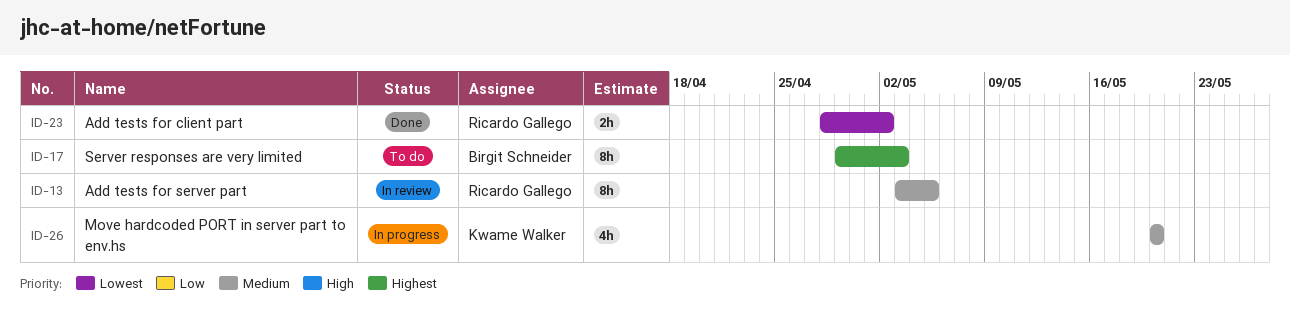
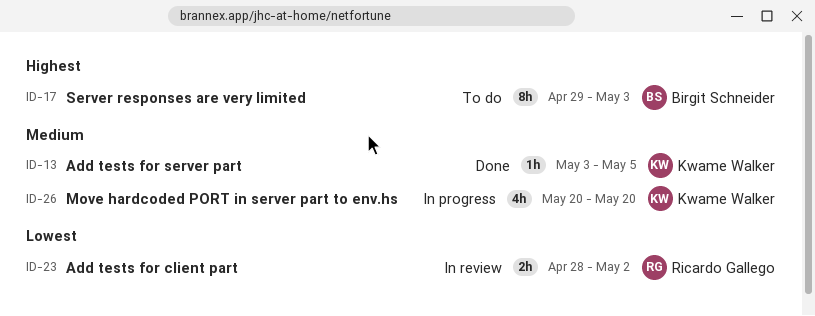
ID-13, status: In review -> Done
ID-13, owner: Ricardo Gallego -> Kwame Walker
ID-13, estimate: 8h -> 1h
ID-23, status: Done -> In review

